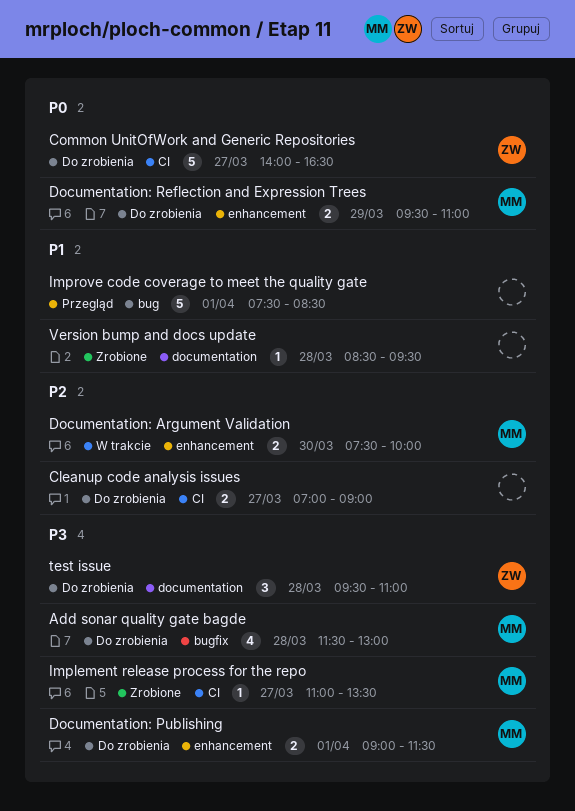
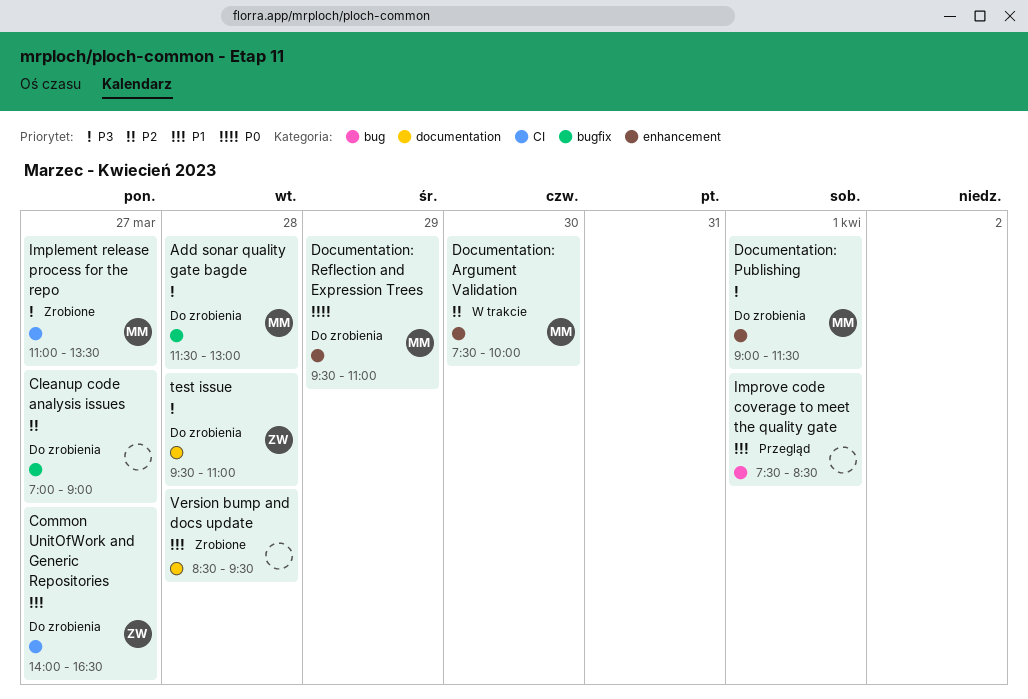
Cleanup code analysis issues, label: CI -> bugfix
Common UnitOfWork and Generic Repositories, priority: P0 -> P1

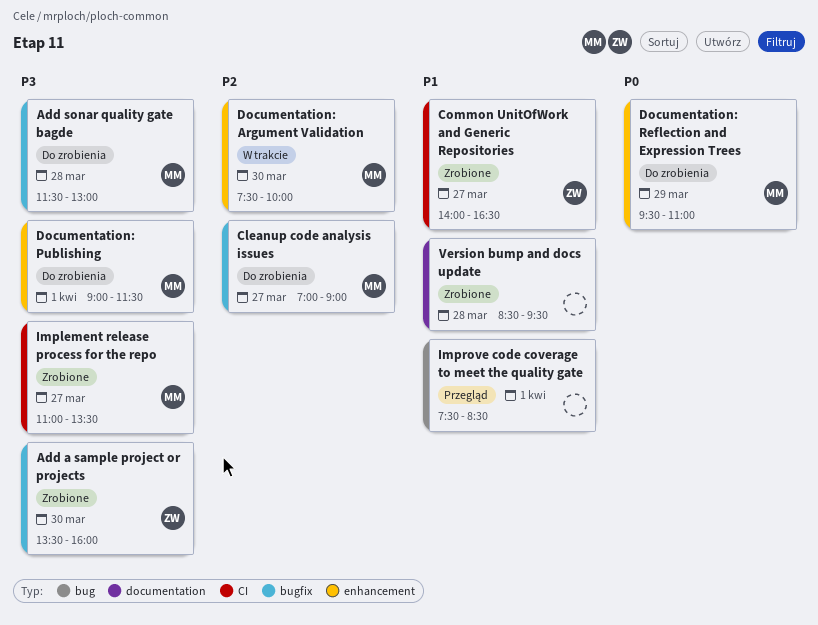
Add a sample project or projects: none -> present
Cleanup code analysis issues, owner: none -> MM
Common UnitOfWork and Generic Repositories, status: Do zrobienia -> Zrobione
test issue: present -> none

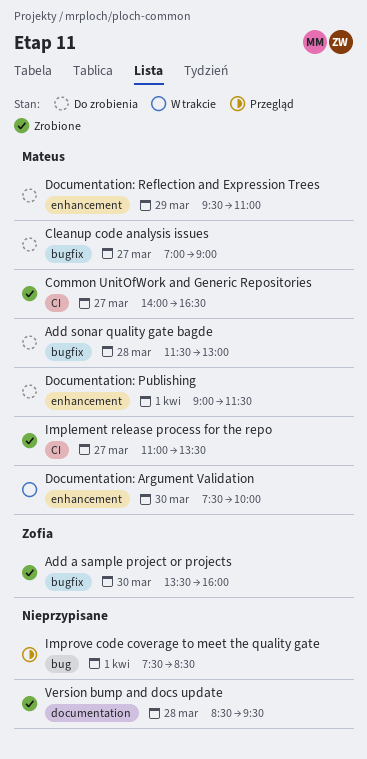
Common UnitOfWork and Generic Repositories, owner: Zofia -> Mateus

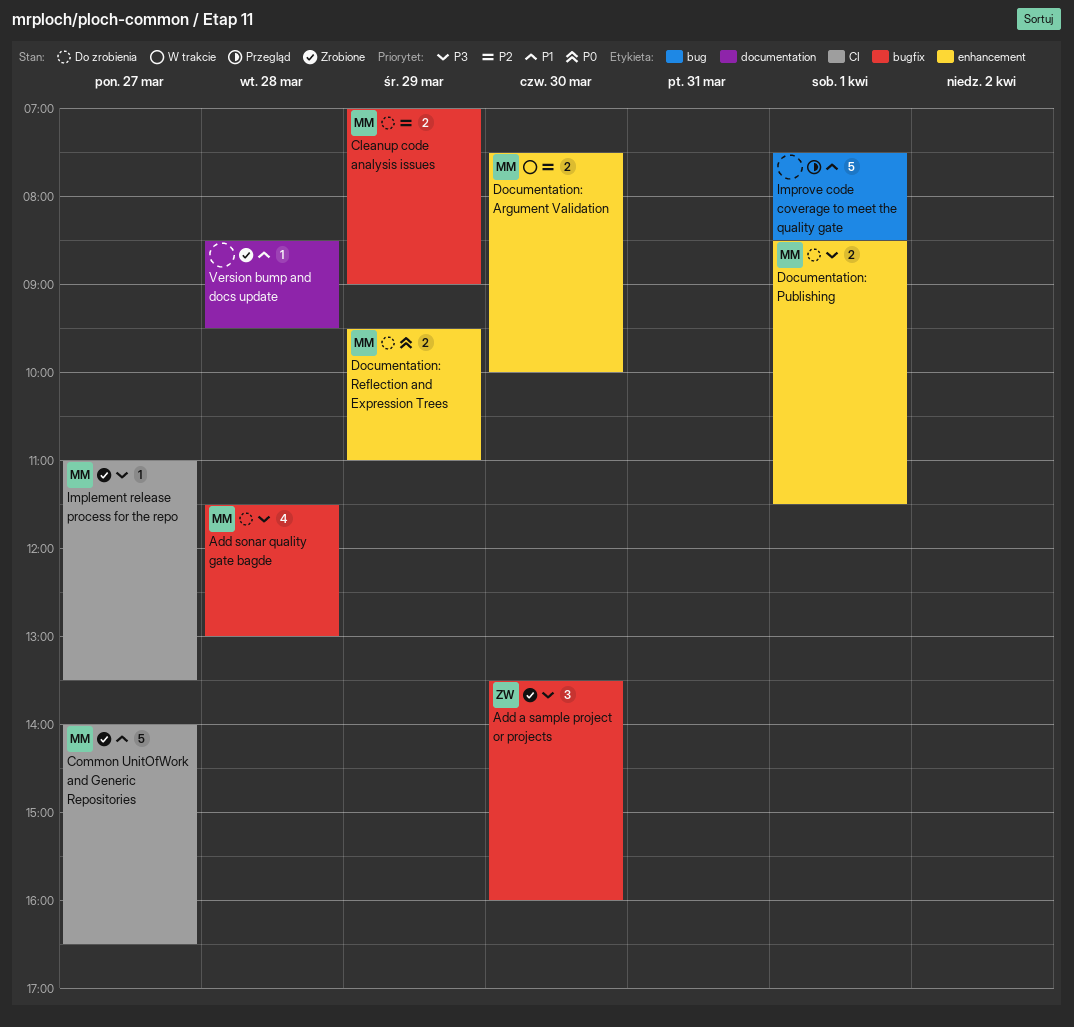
Cleanup code analysis issues, day: Mar 27 -> Mar 29
Documentation: Publishing, begins: 09:00 -> 08:30

